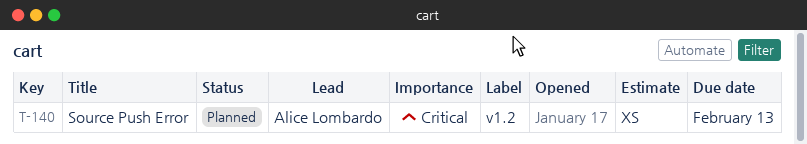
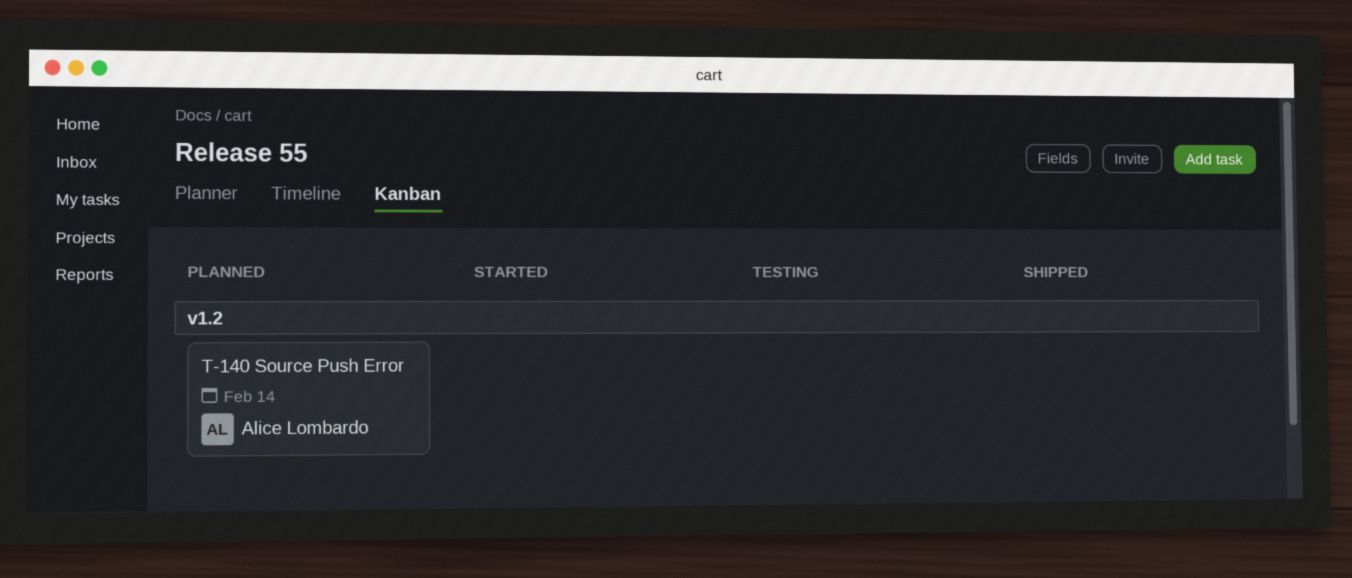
T-140, due: Feb 13 -> Feb 14

